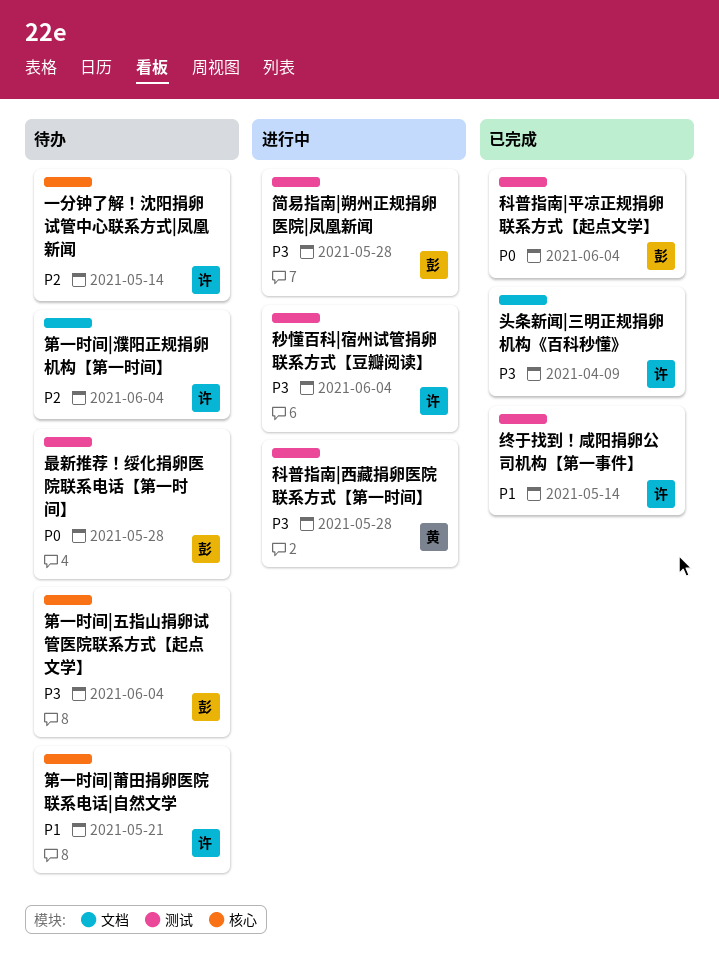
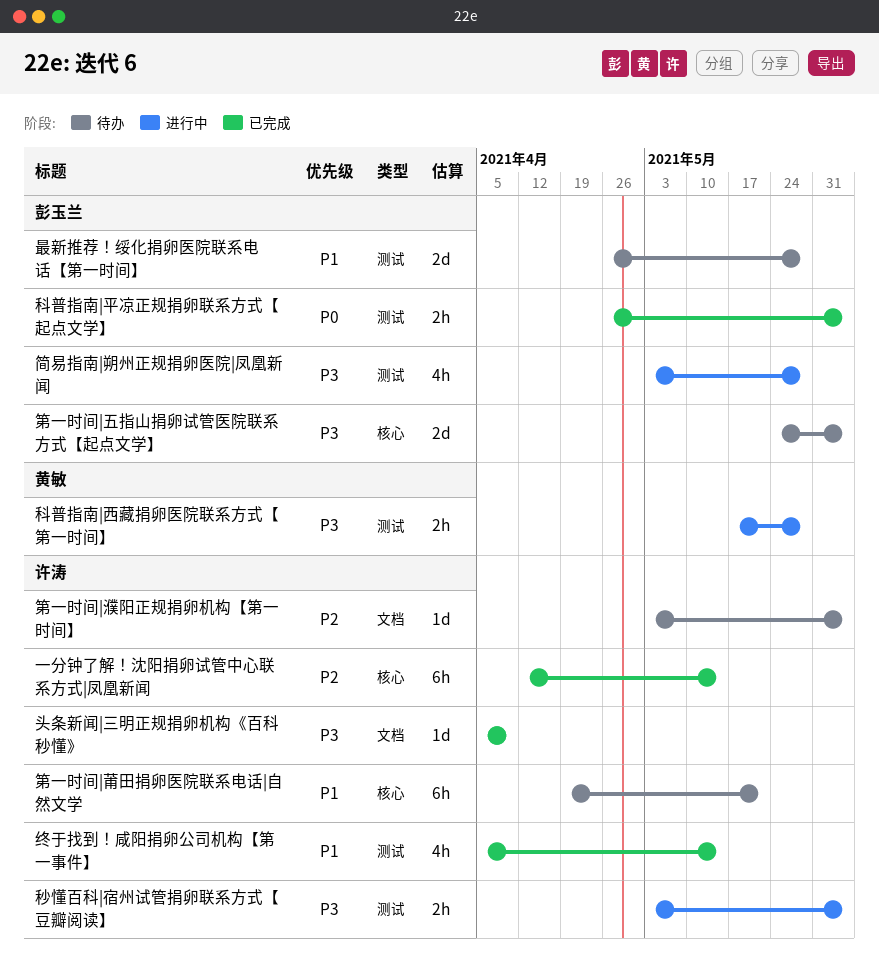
一分钟了解！沈阳捐卵试管中心联系方式|凤凰新闻, status: 待办 -> 已完成
最新推荐！绥化捐卵医院联系电话【第一时间】, priority: P0 -> P1

